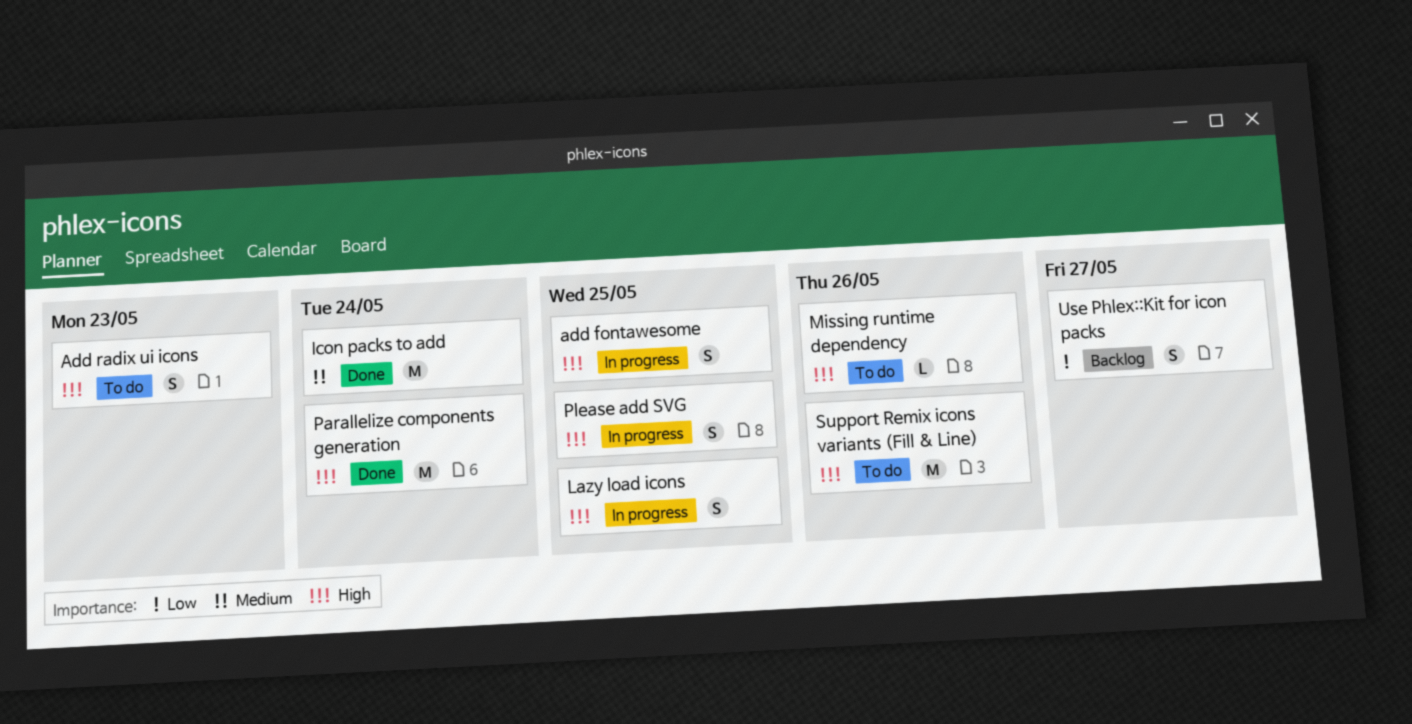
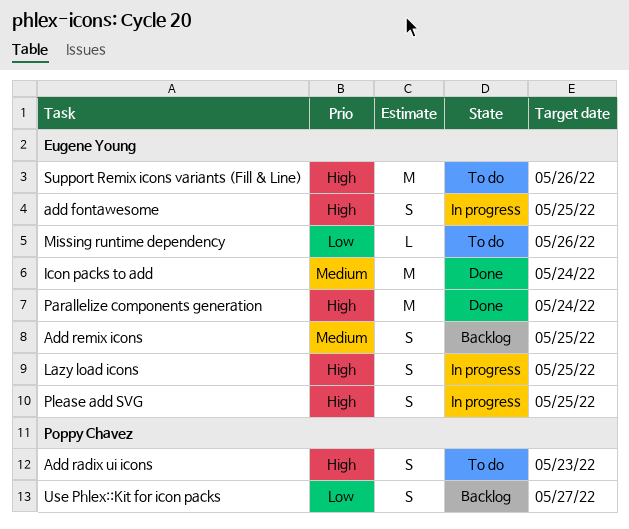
Add remix icons: none -> present
Missing runtime dependency, priority: High -> Low

